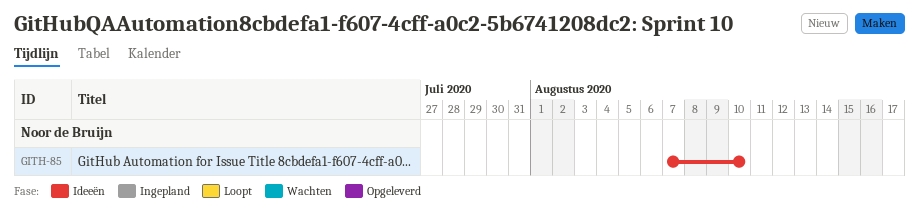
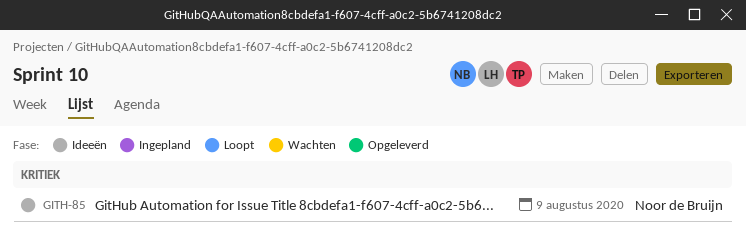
GITH-85, due: Aug 10 -> Aug 9

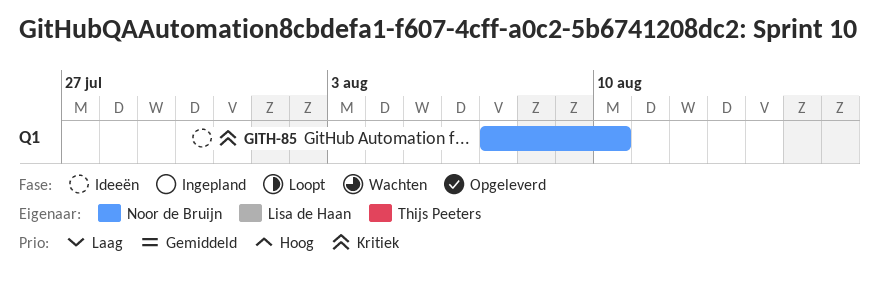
GITH-85, due: Aug 9 -> Aug 10

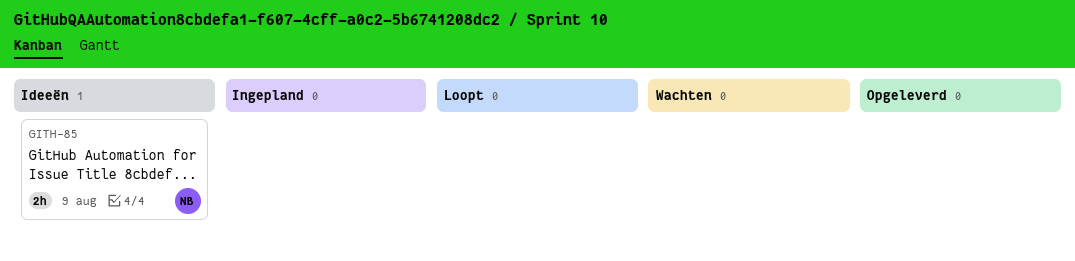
GITH-85, due: Aug 10 -> Aug 9

